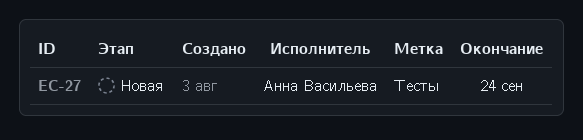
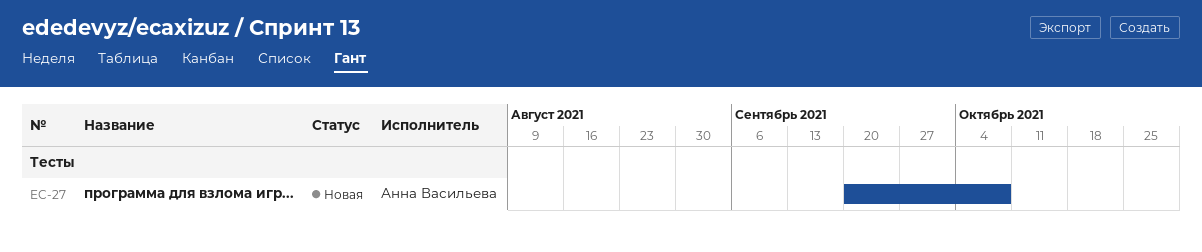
EC-27, due: Sep 24 -> Oct 8

